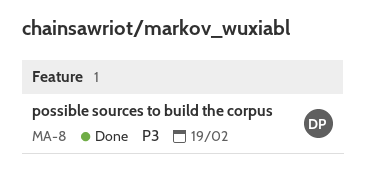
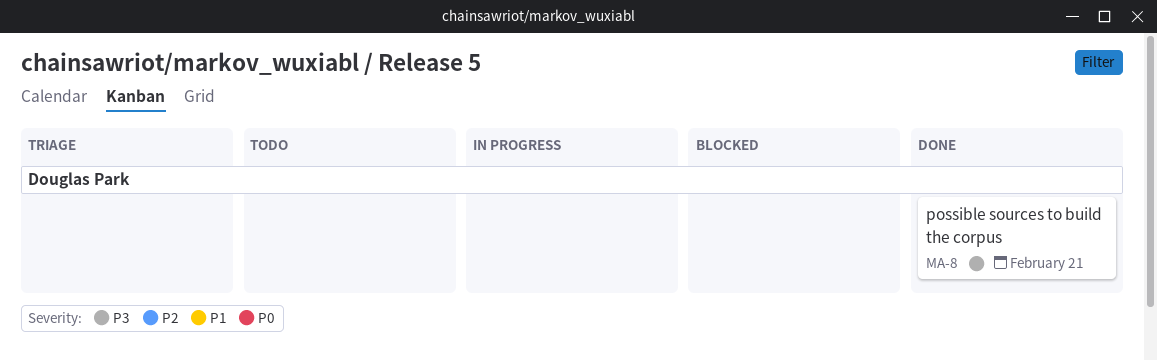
MA-8, due: Feb 19 -> Feb 21

